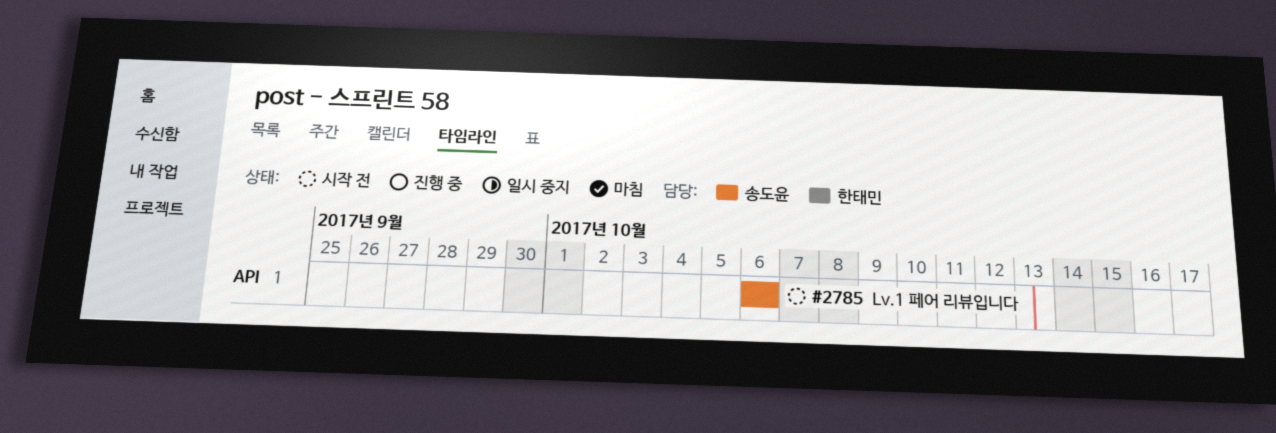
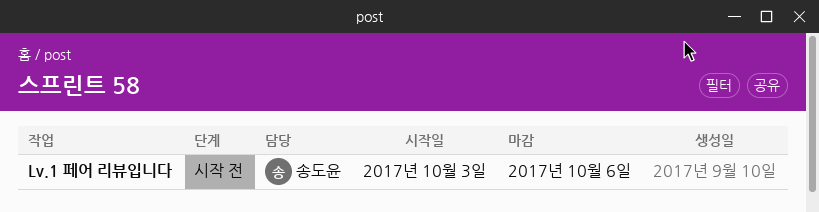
Lv.1 페어 리뷰입니다, start: Oct 6 -> Oct 3

